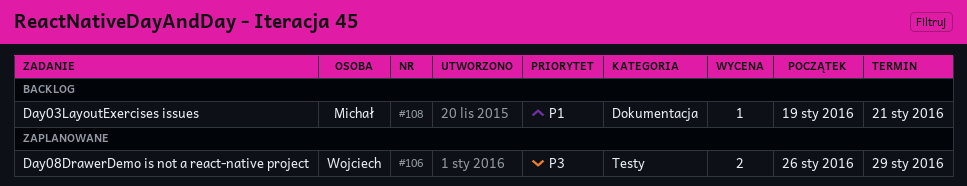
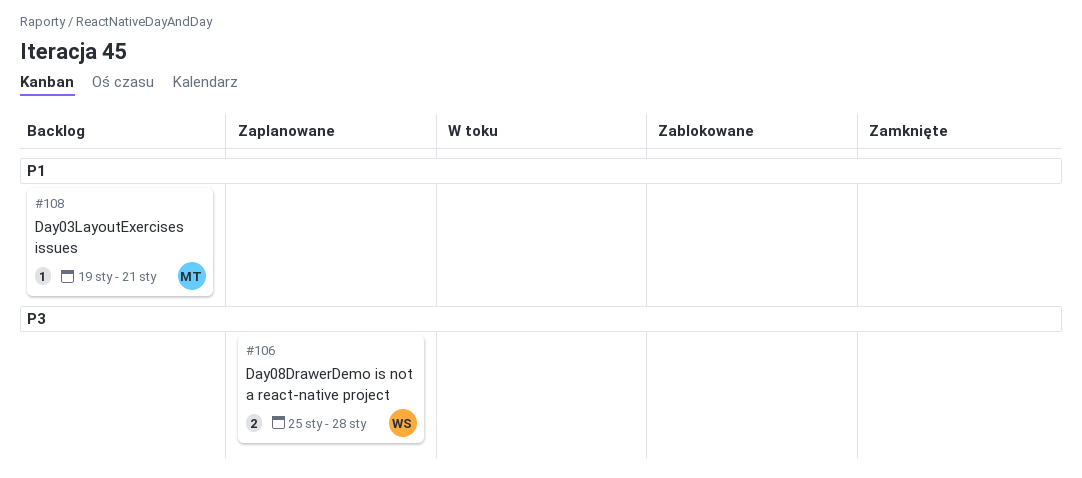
#106, start: Jan 26 -> Jan 25
#106, due: Jan 29 -> Jan 28

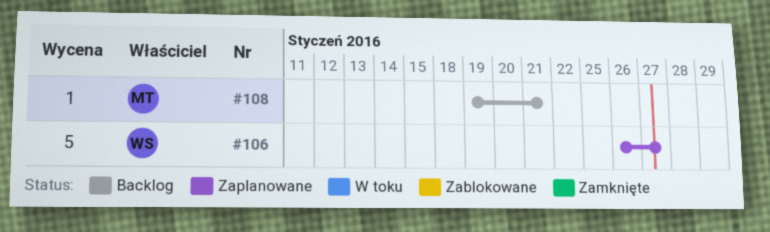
#106, estimate: 2 -> 5
#106, start: Jan 25 -> Jan 26
#106, due: Jan 28 -> Jan 27

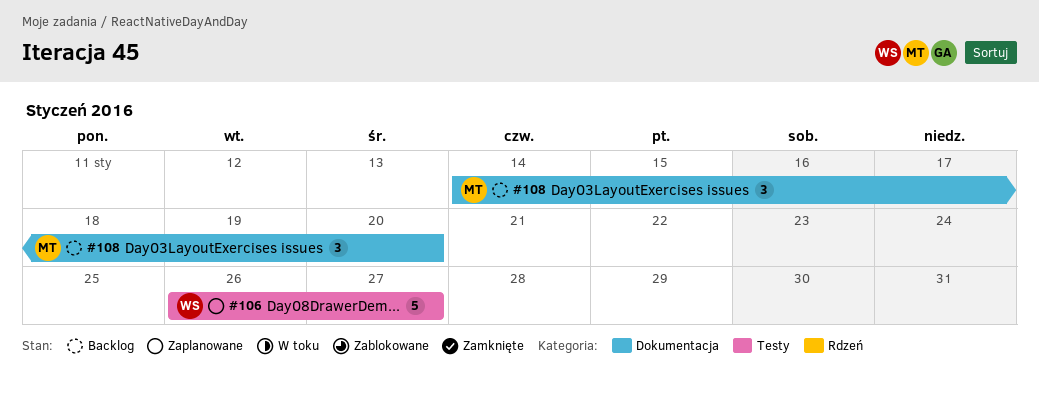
#108, estimate: 1 -> 3
#108, start: Jan 19 -> Jan 14
#108, due: Jan 21 -> Jan 20

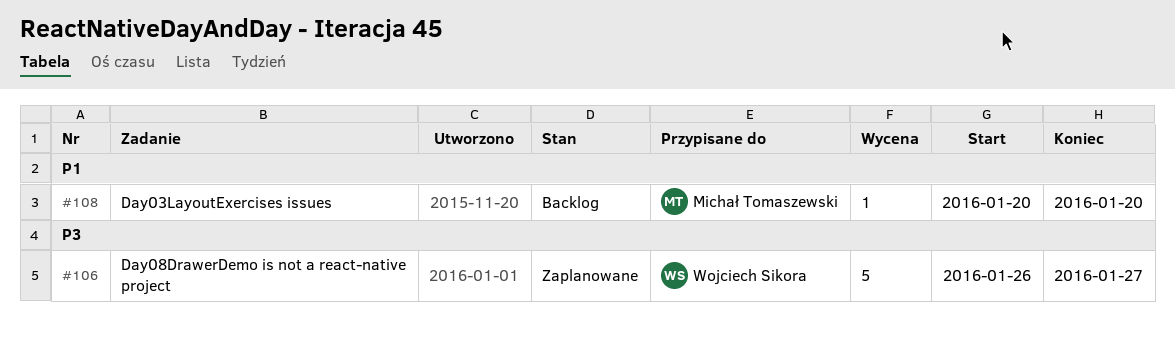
#108, estimate: 3 -> 1
#108, start: Jan 14 -> Jan 20

